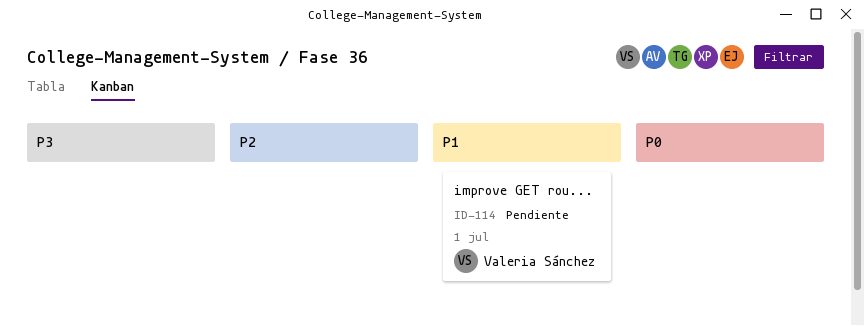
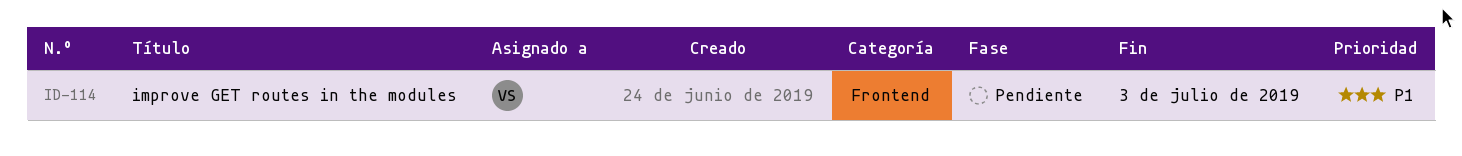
ID-114, due: Jul 1 -> Jul 3

